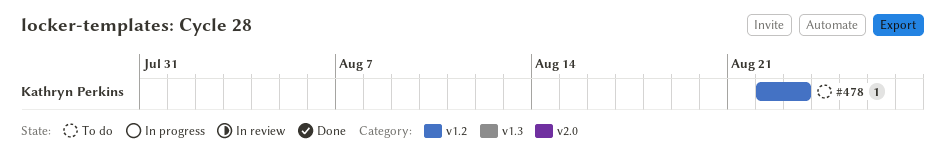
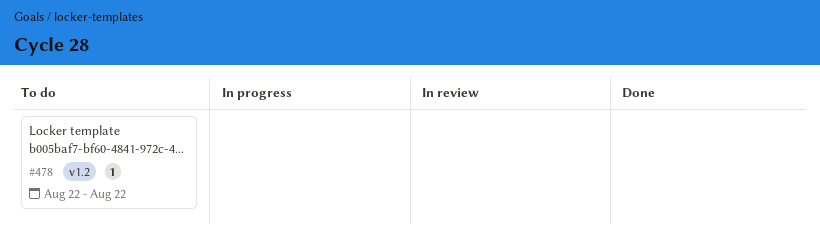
#478, due: Aug 23 -> Aug 22

